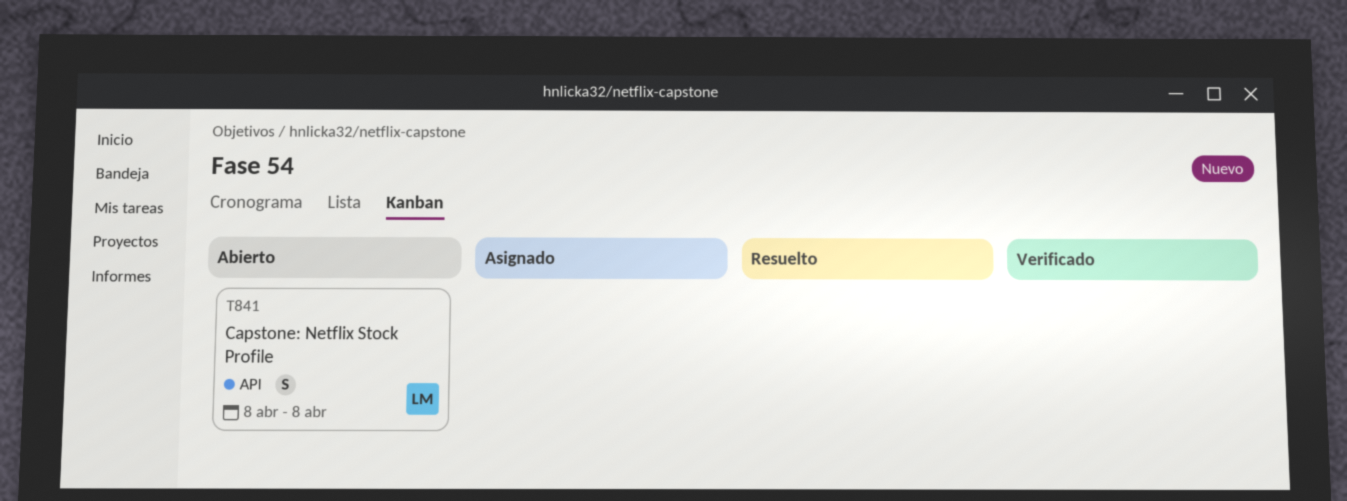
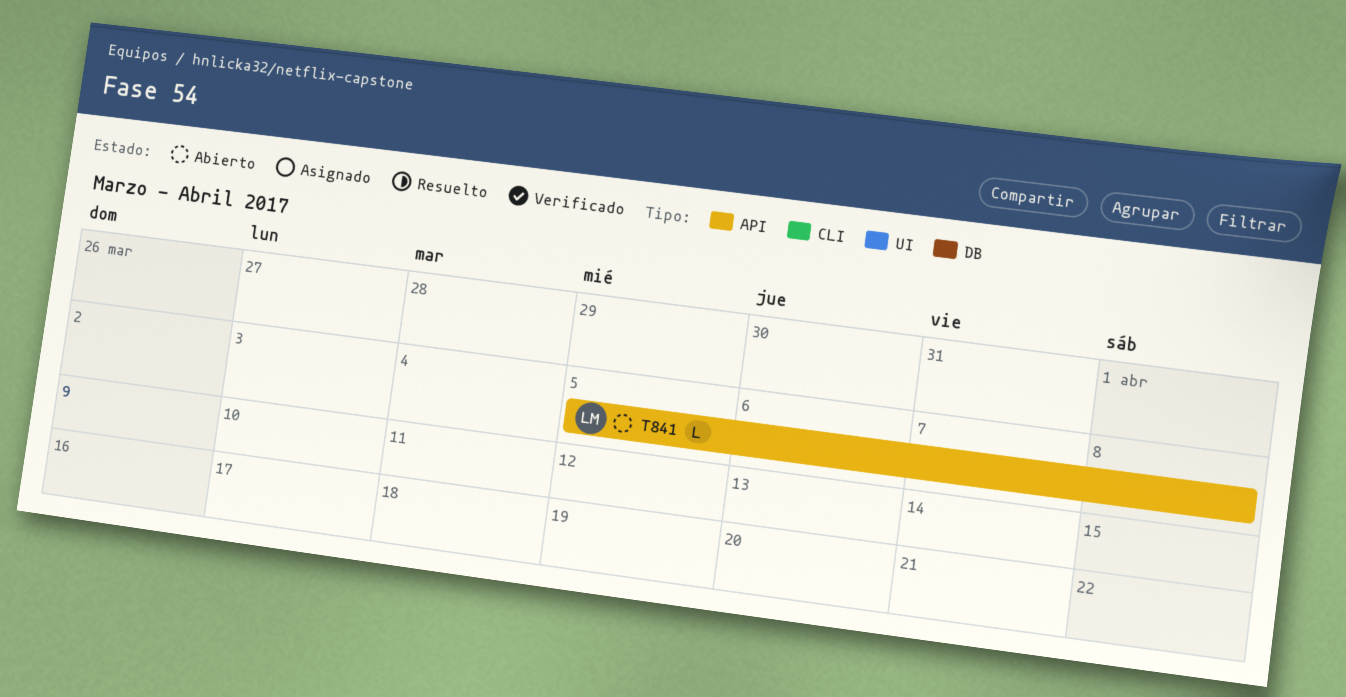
T841, estimate: S -> L
T841, start: Apr 8 -> Apr 5

